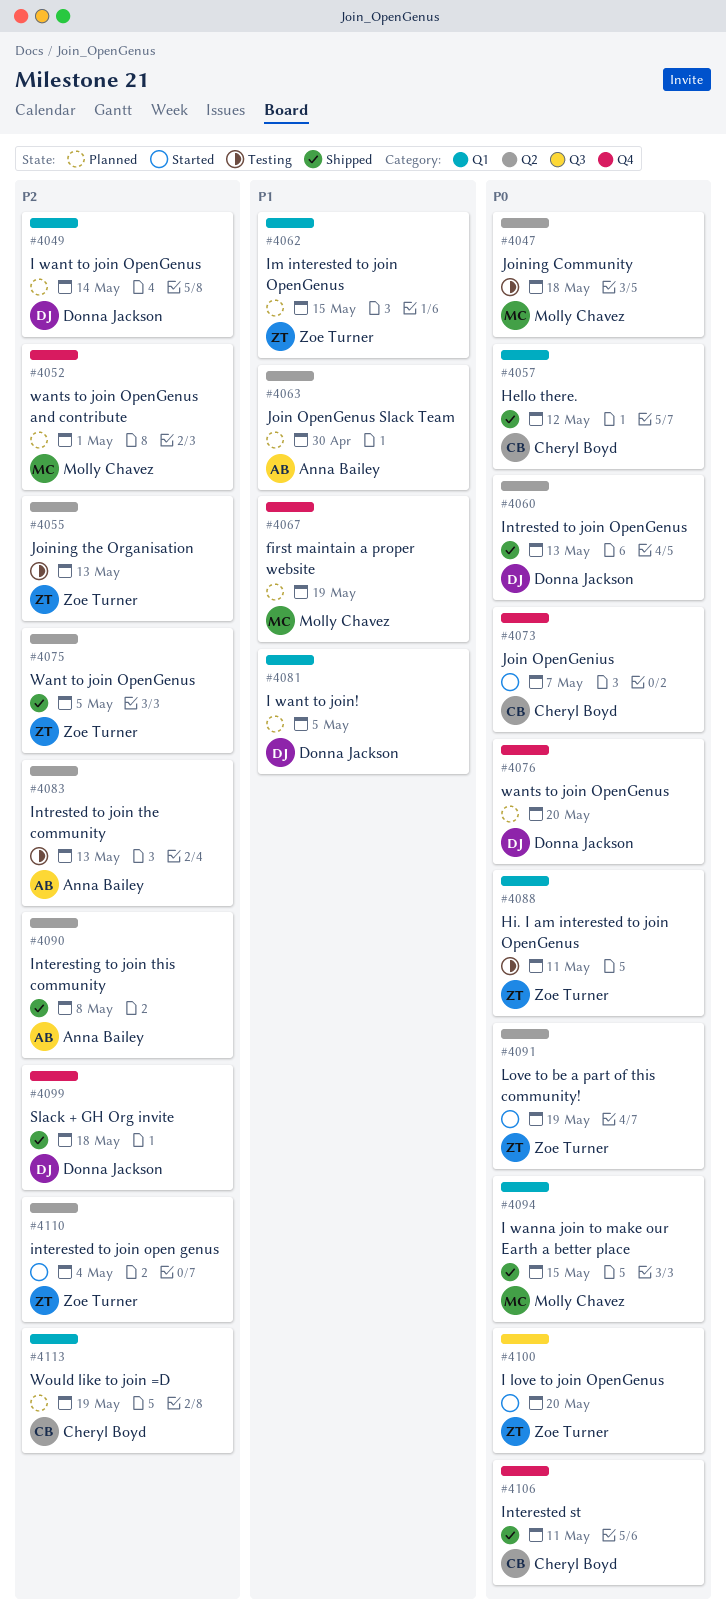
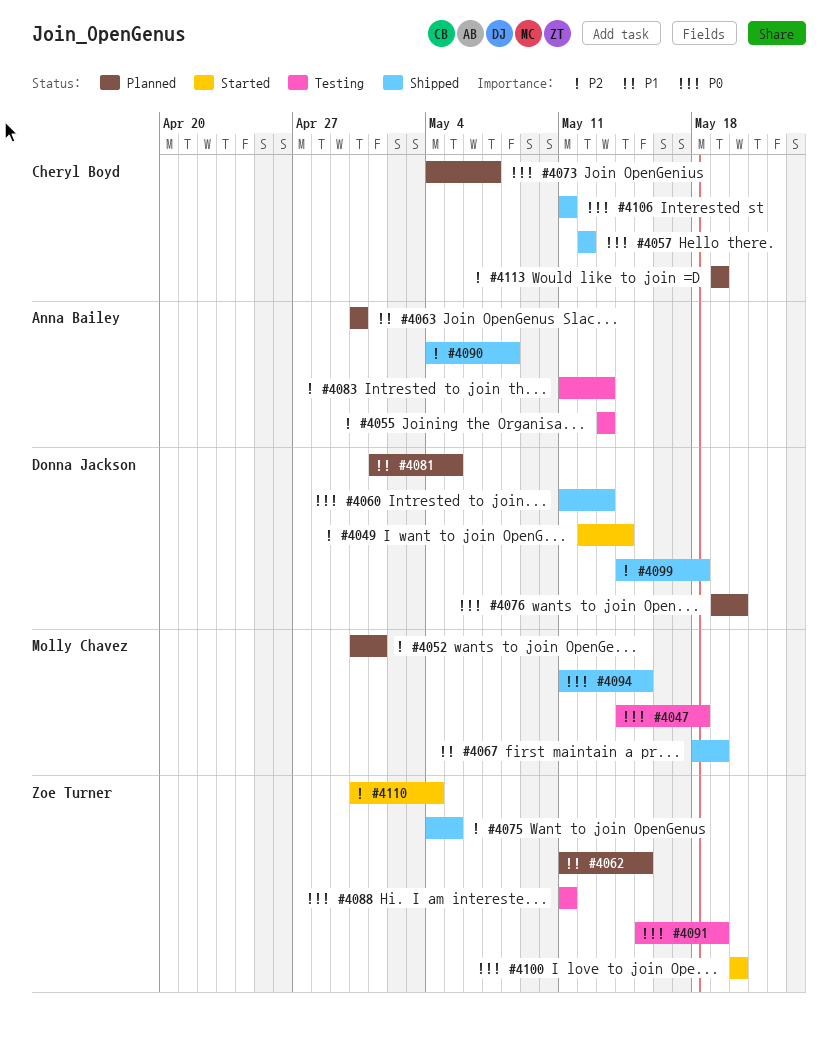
#4049, status: Planned -> Started
#4055, owner: Zoe Turner -> Anna Bailey
#4067, status: Planned -> Shipped
#4073, status: Started -> Planned
#4091, status: Started -> Testing

